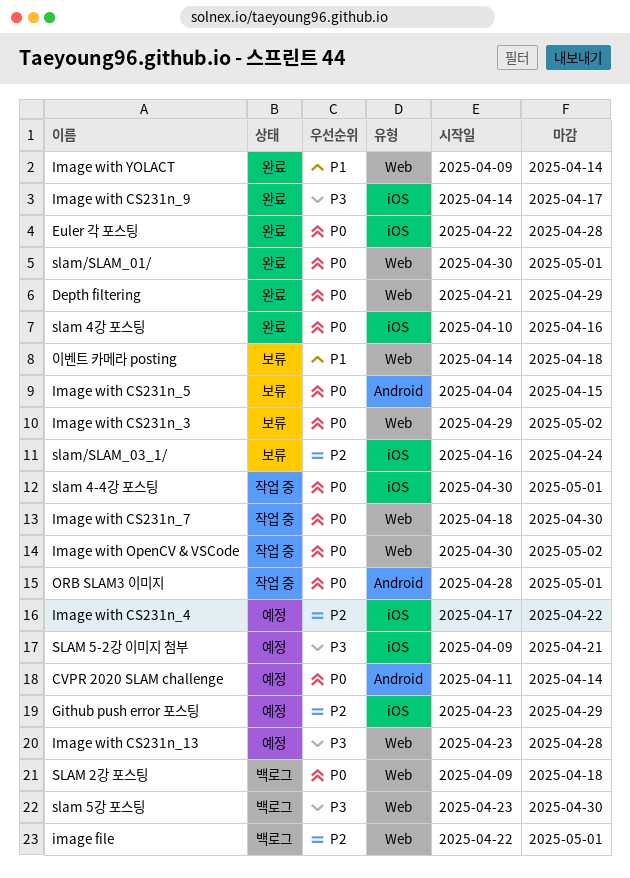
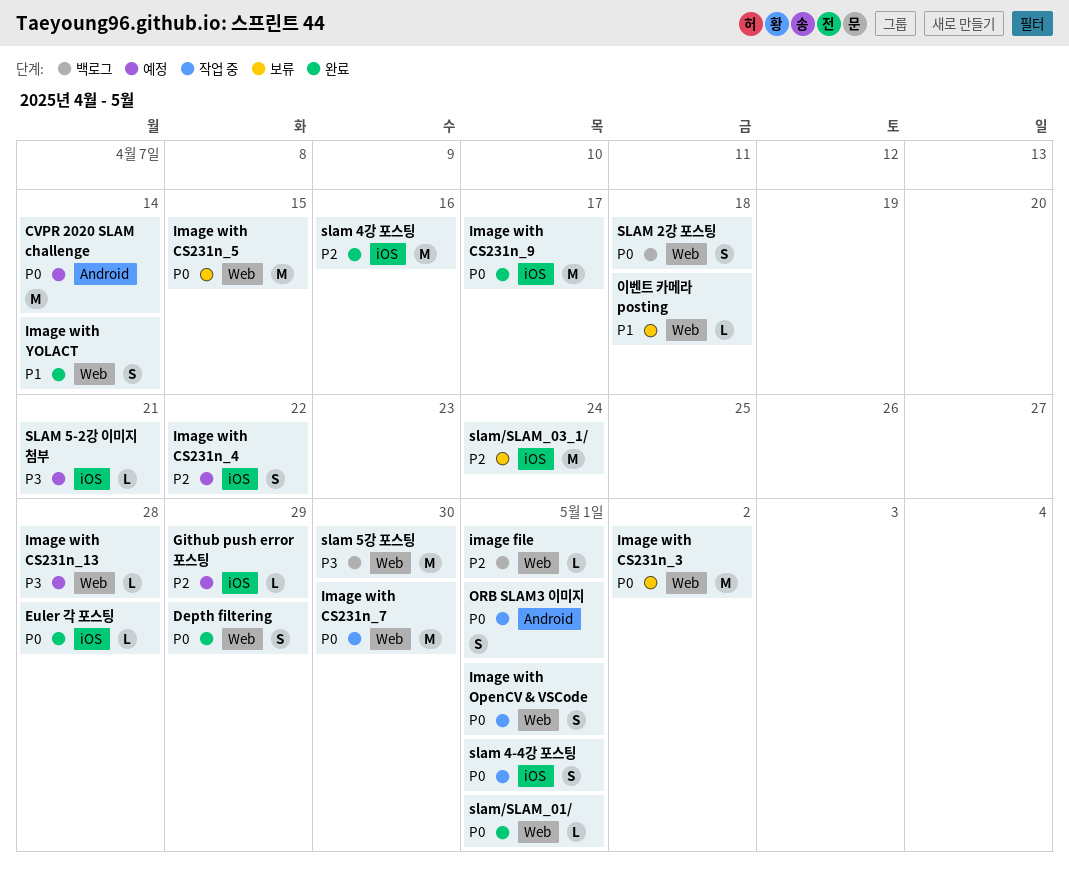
Image with CS231n_5, label: Android -> Web
Image with CS231n_9, priority: P3 -> P0
Image with OpenCV & VSCode, due: May 2 -> May 1
slam 4강 포스팅, priority: P0 -> P2

